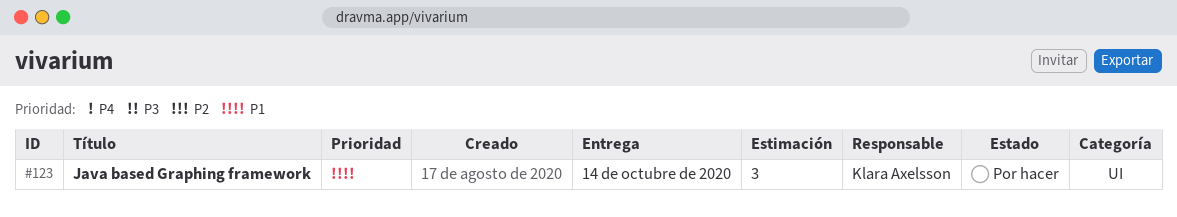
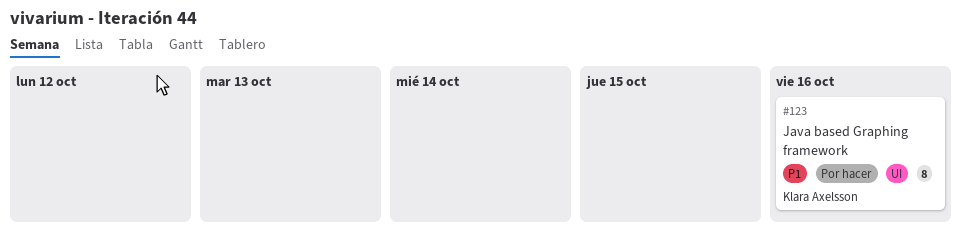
#123, estimate: 3 -> 8
#123, due: Oct 14 -> Oct 16

